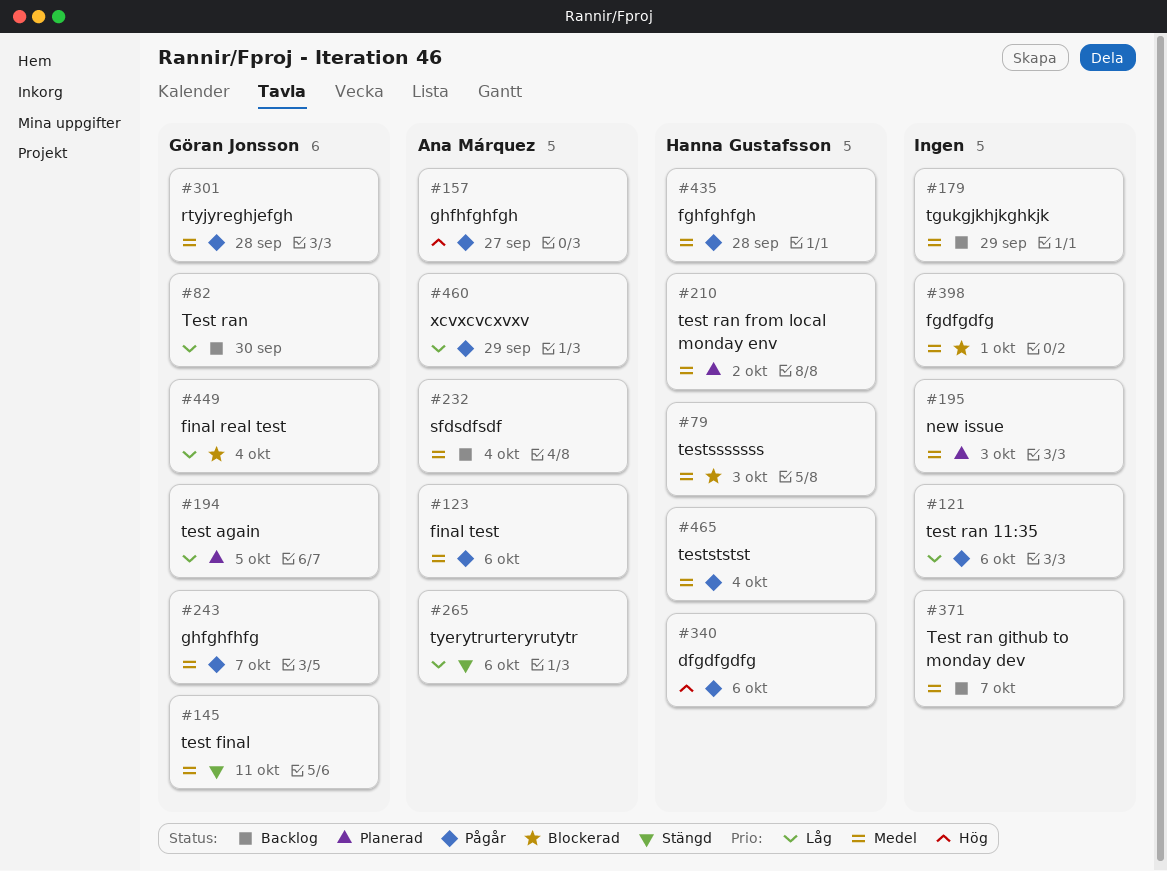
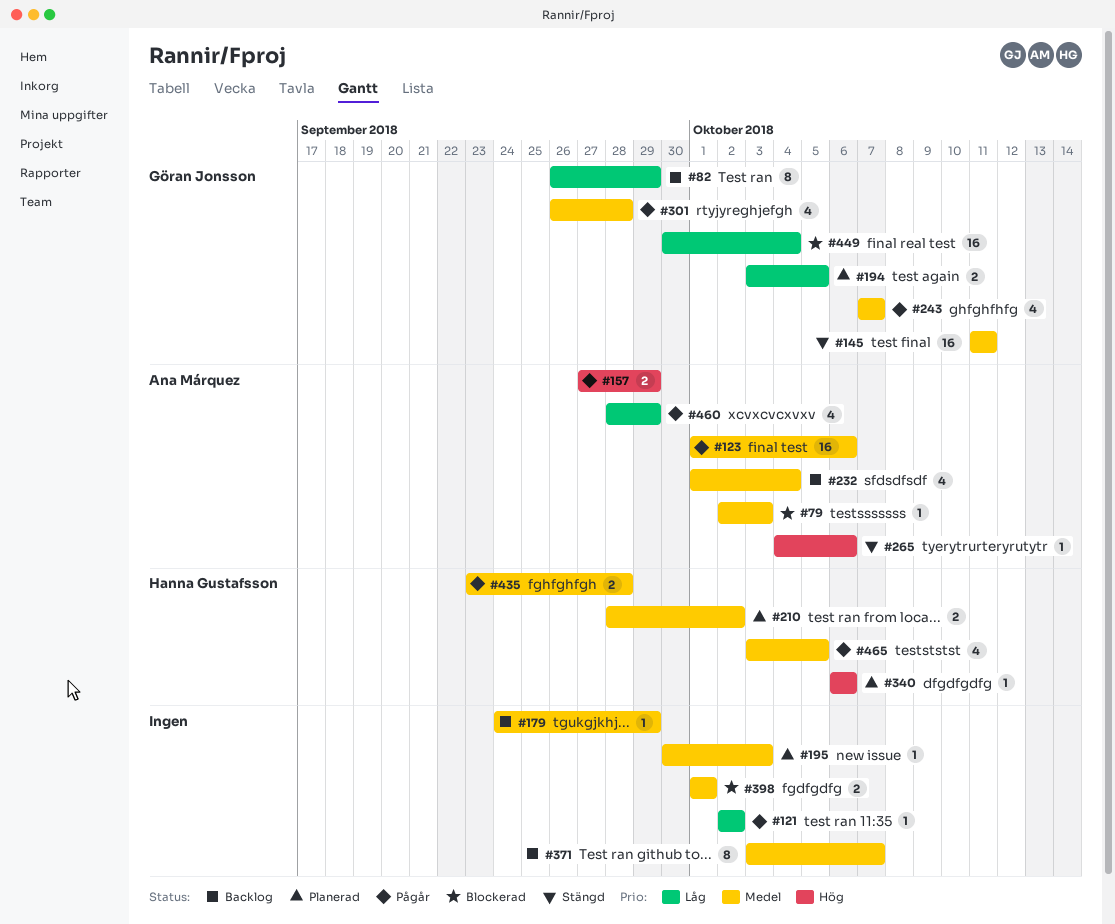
#79, owner: Hanna Gustafsson -> Ana Márquez
#82, due: Sep 30 -> Sep 29
#121, due: Oct 6 -> Oct 2
#157, due: Sep 27 -> Sep 29
#265, priority: Låg -> Hög
#340, status: Pågår -> Planerad
#465, due: Oct 4 -> Oct 5

